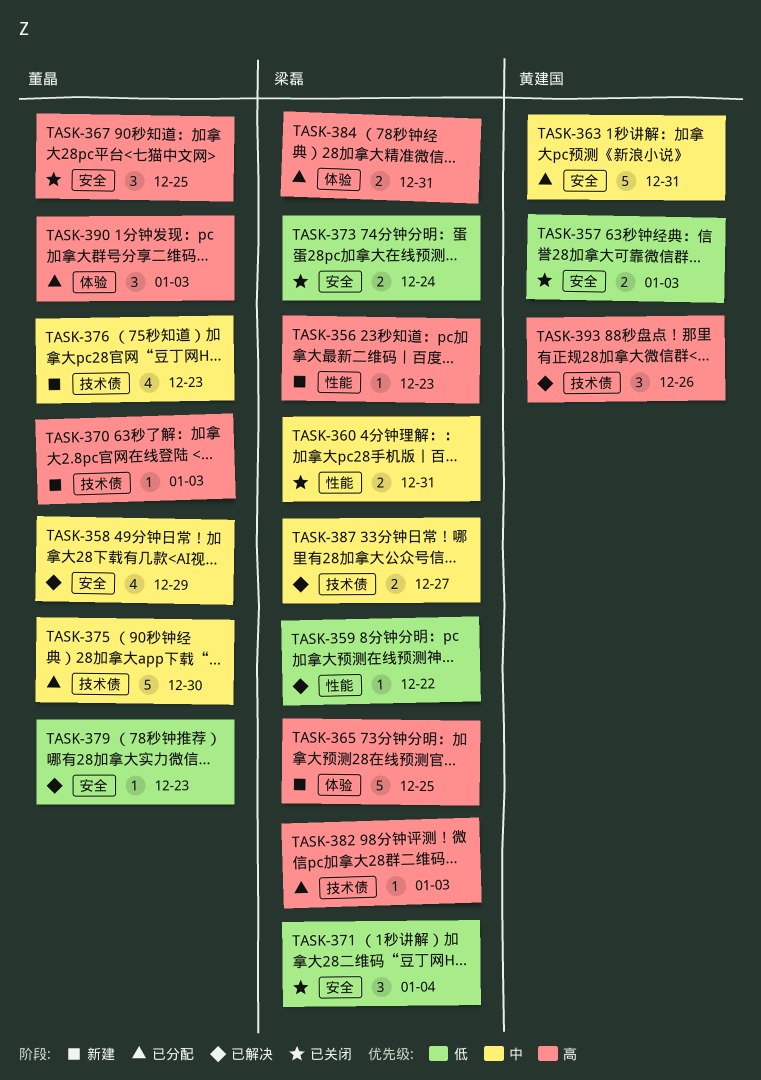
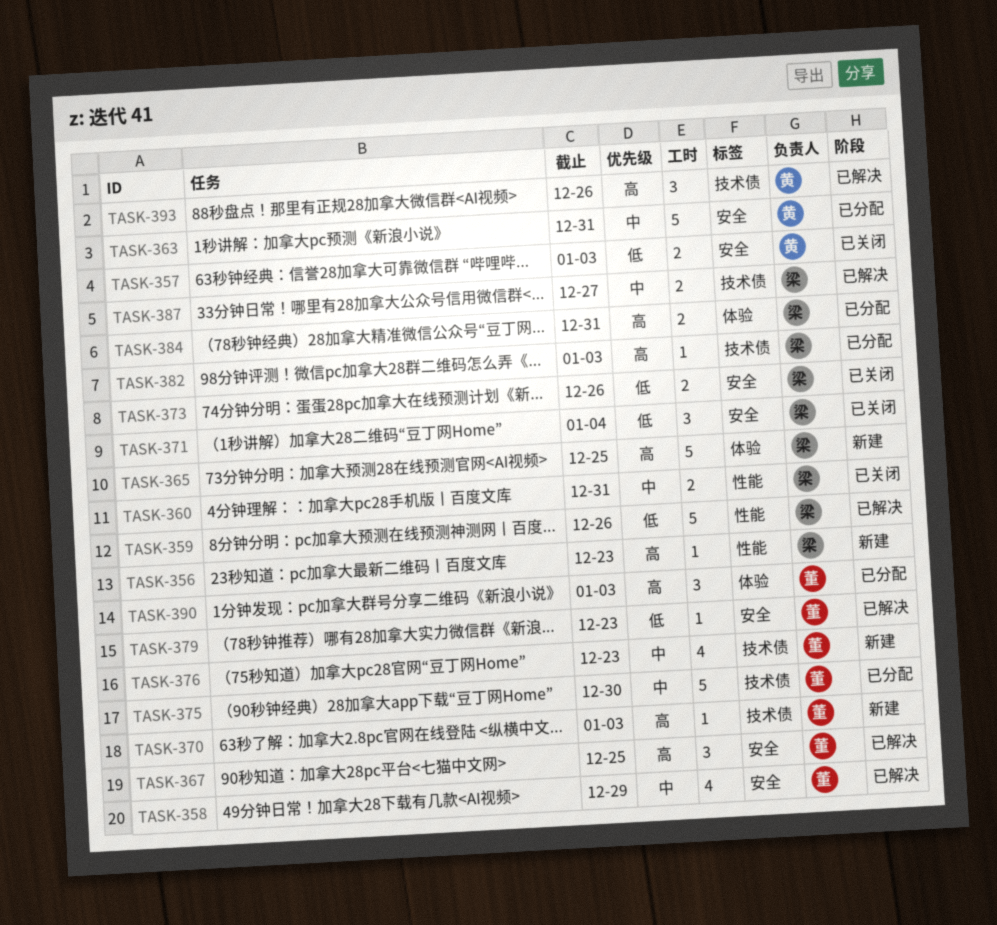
TASK-359, estimate: 1 -> 5
TASK-359, due: Dec 22 -> Dec 26
TASK-367, status: 已关闭 -> 已解决
TASK-373, due: Dec 24 -> Dec 26

